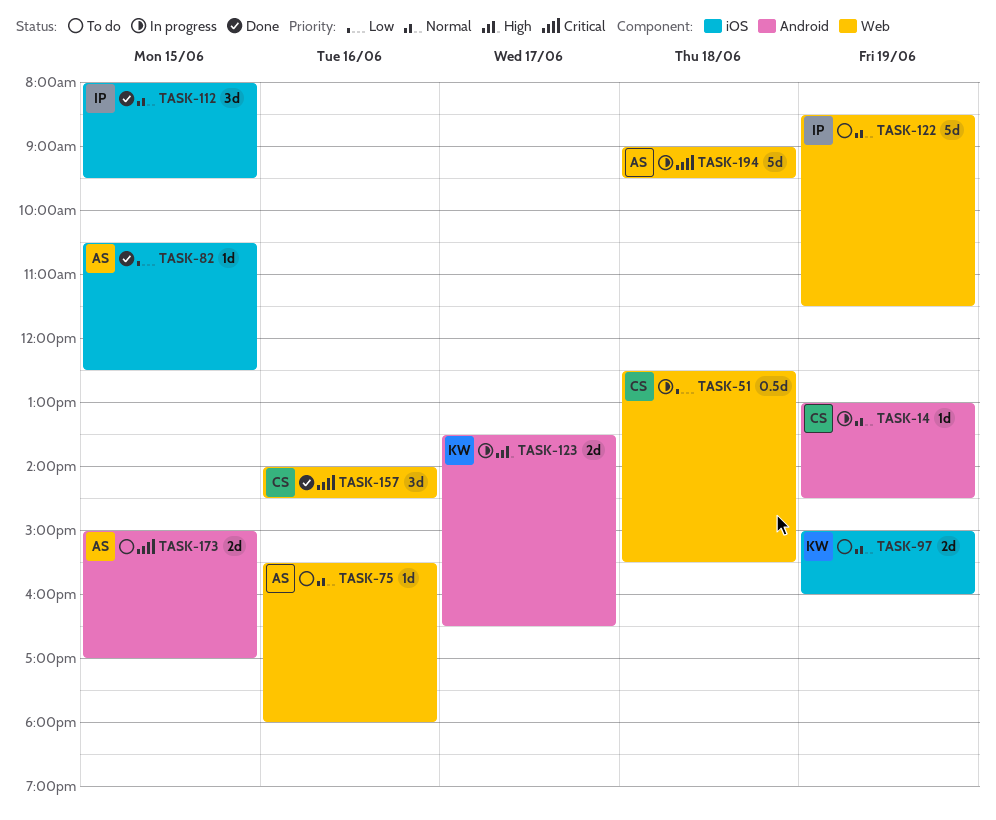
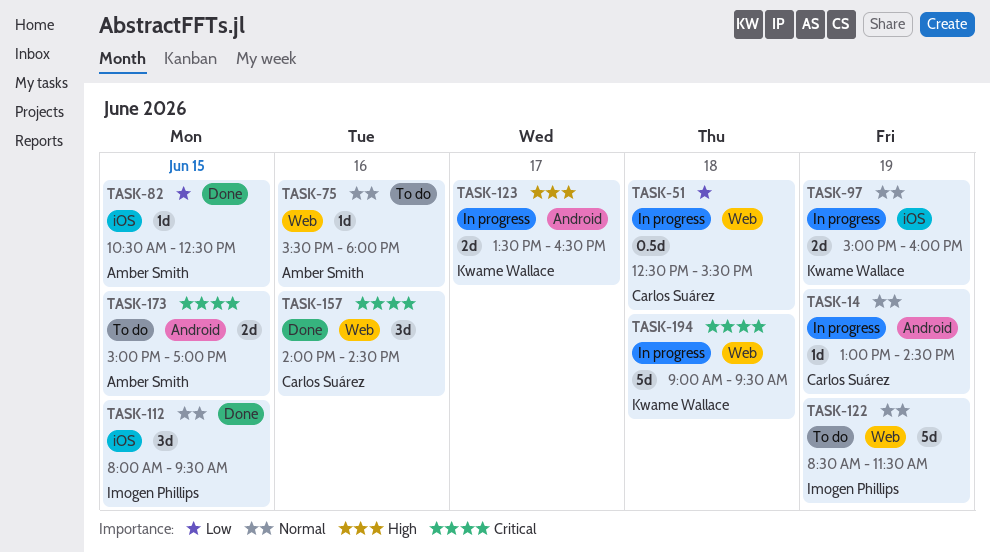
TASK-97, status: To do -> In progress
TASK-194, owner: Amber Smith -> Kwame Wallace

